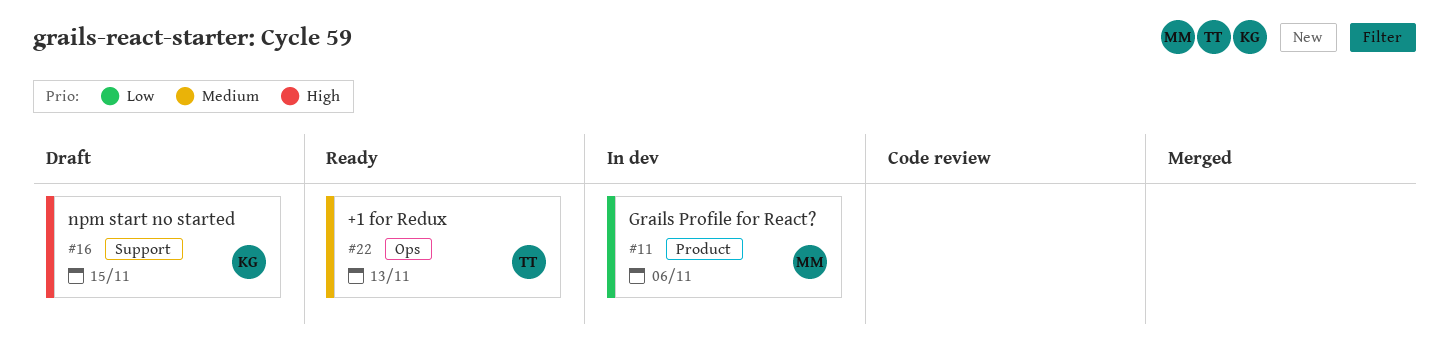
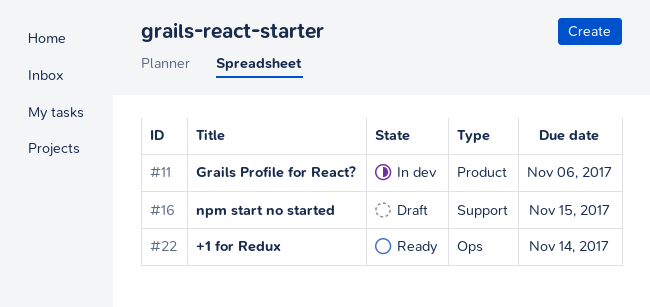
#22, due: Nov 13 -> Nov 14

